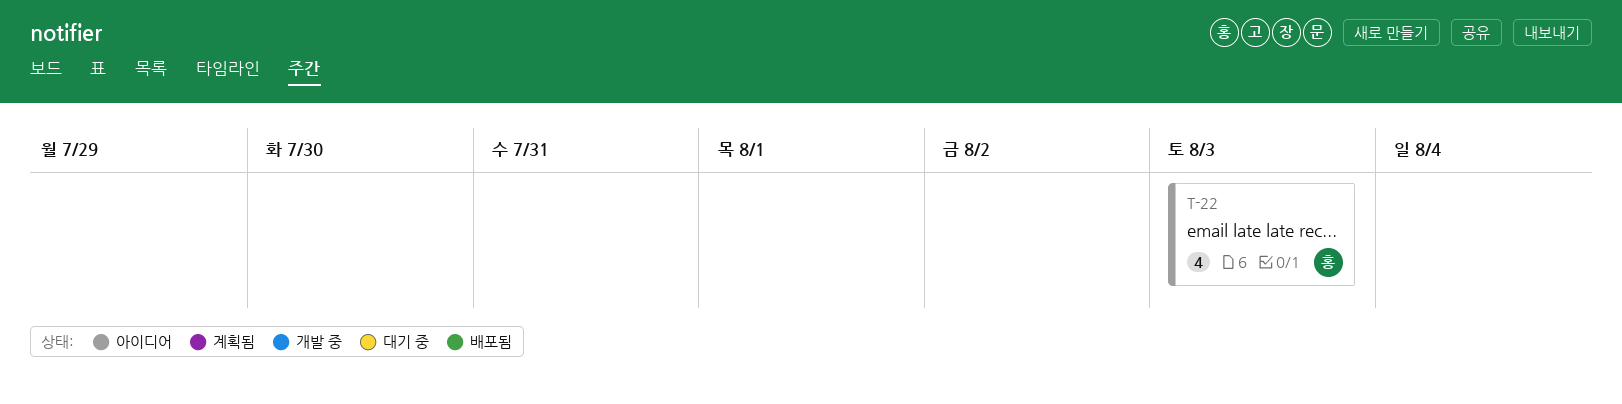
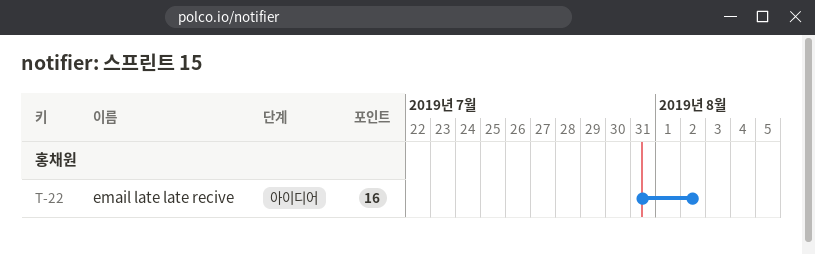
T-22, estimate: 4 -> 16
T-22, due: Aug 3 -> Aug 2

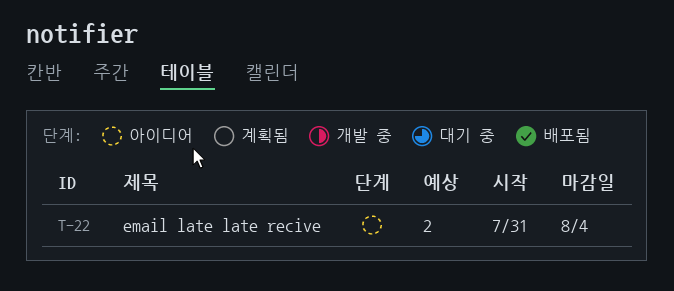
T-22, estimate: 16 -> 2
T-22, due: Aug 2 -> Aug 4

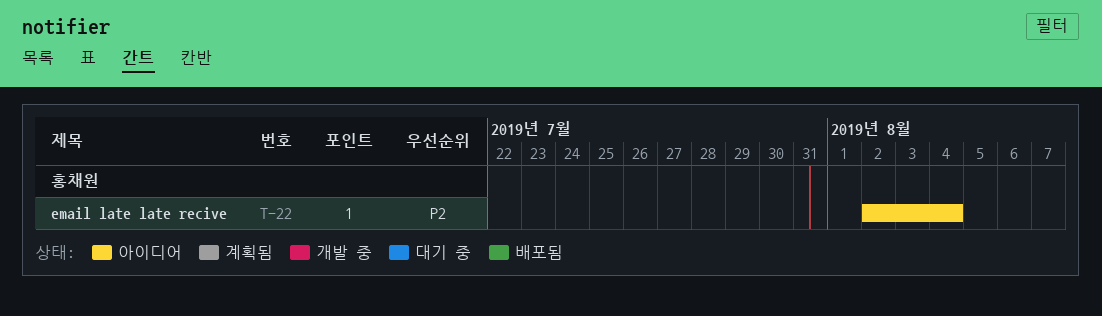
T-22, estimate: 2 -> 1
T-22, start: Jul 31 -> Aug 2

